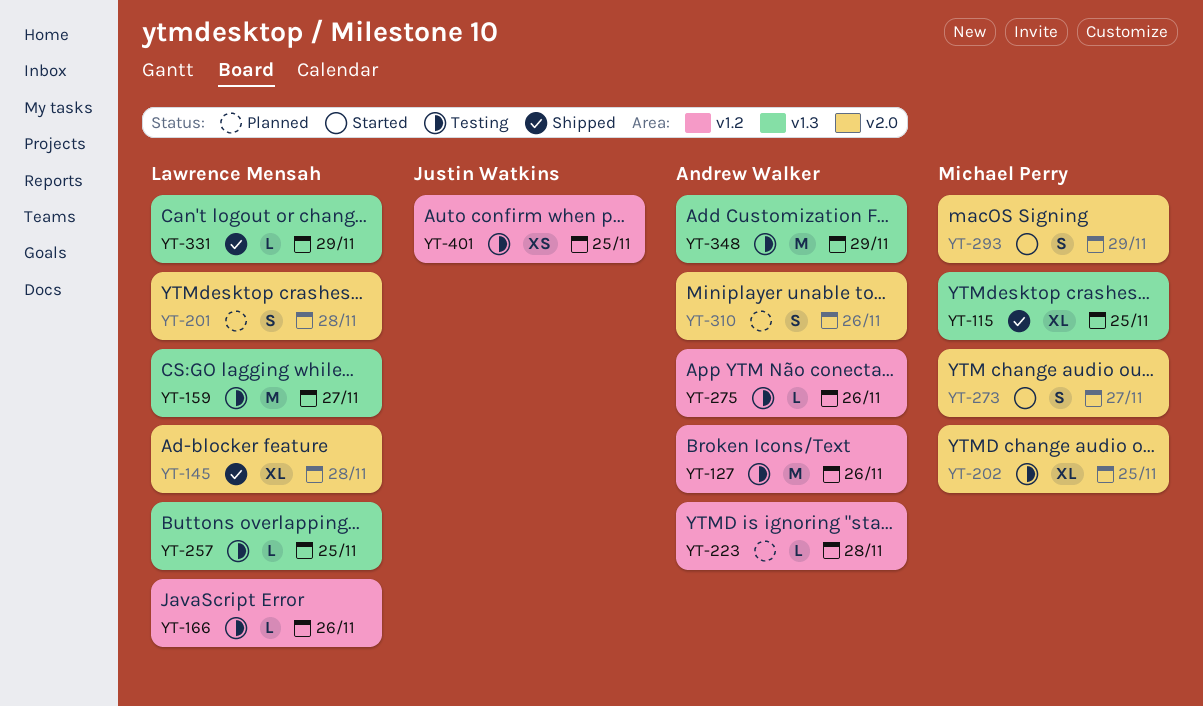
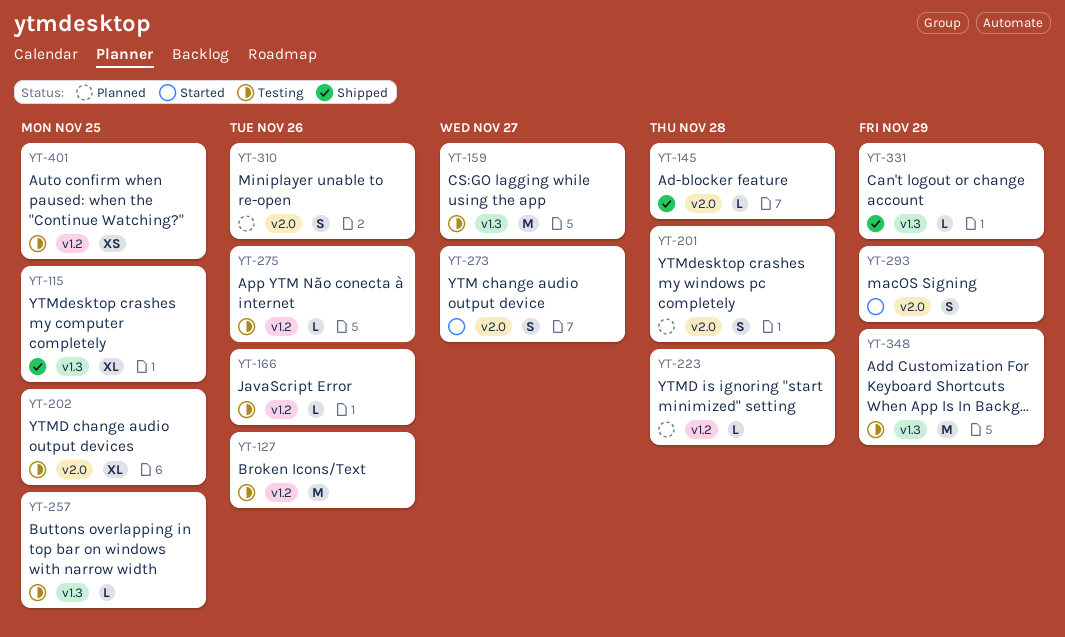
YT-145, estimate: XL -> L

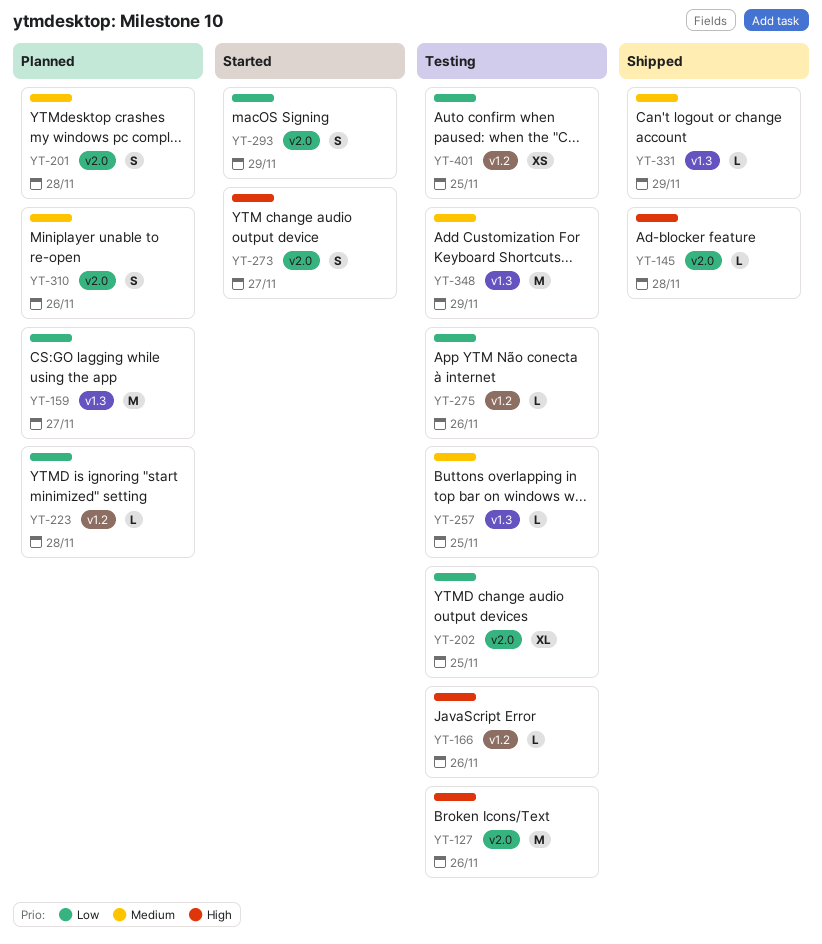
YT-115: present -> none
YT-127, label: v1.2 -> v2.0
YT-159, status: Testing -> Planned

